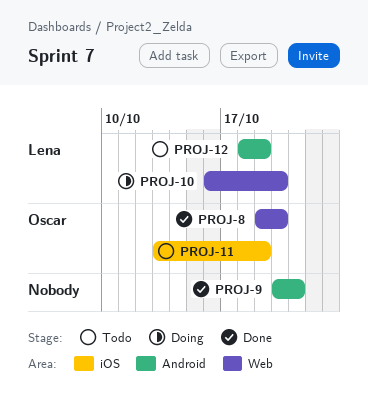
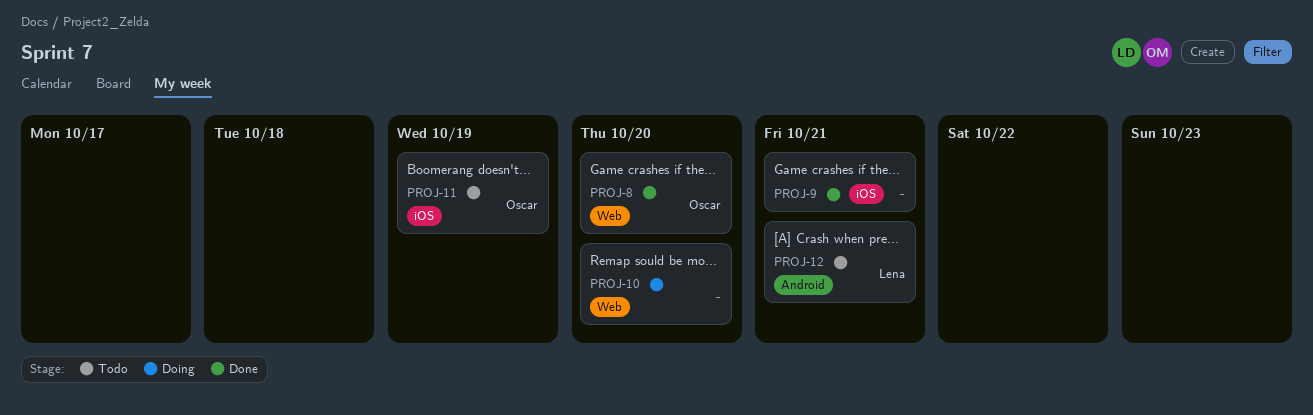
PROJ-9, label: Android -> iOS
PROJ-10, owner: Lena -> none
PROJ-12, due: Oct 19 -> Oct 21

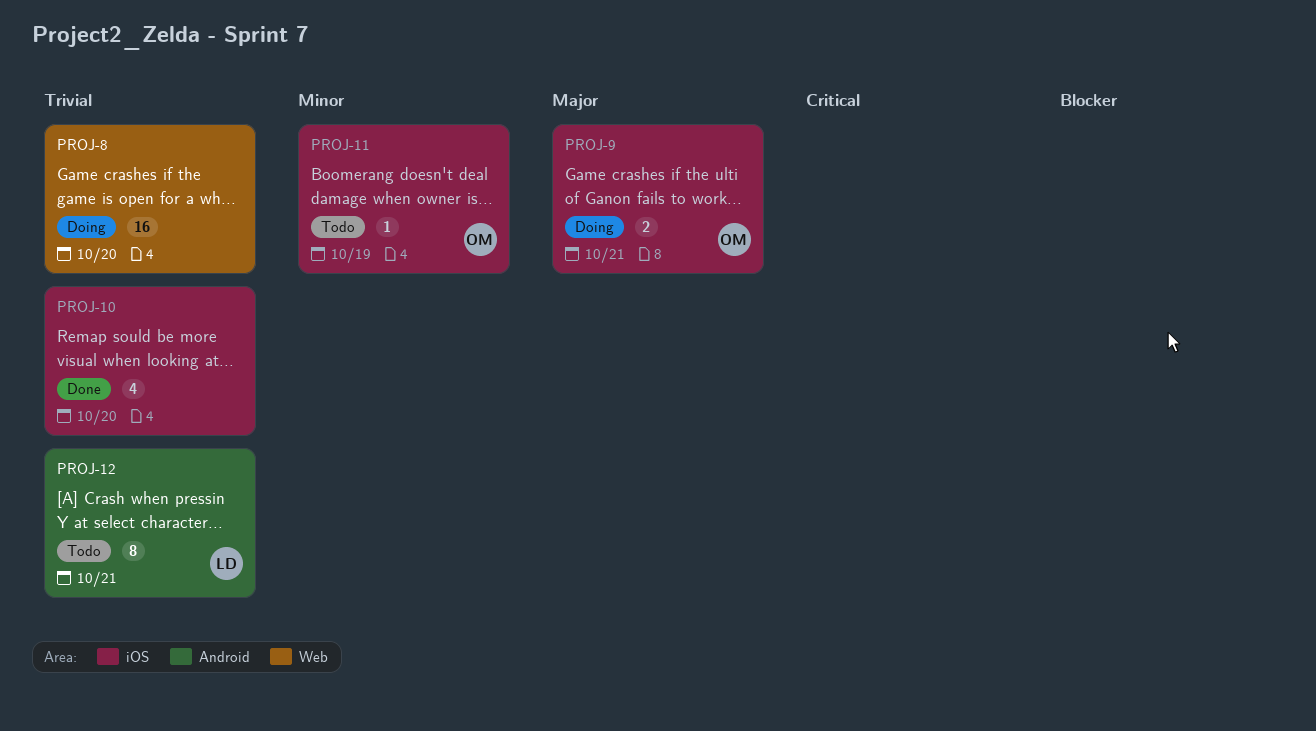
PROJ-8, status: Done -> Doing
PROJ-8, owner: Oscar -> none
PROJ-9, status: Done -> Doing
PROJ-9, owner: none -> Oscar
PROJ-10, status: Doing -> Done
PROJ-10, label: Web -> iOS

